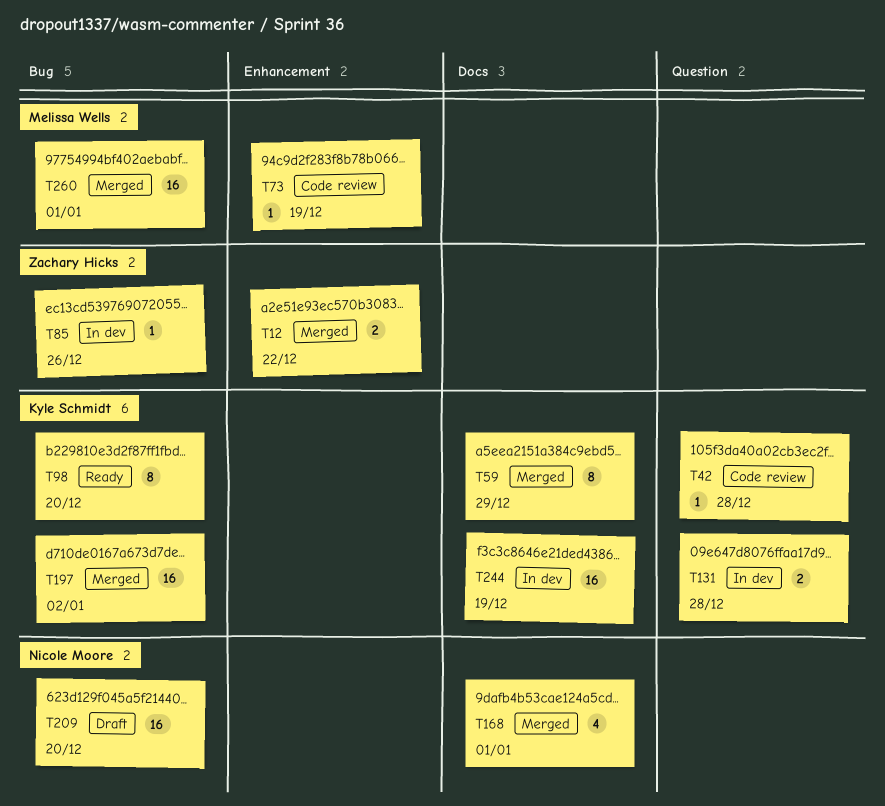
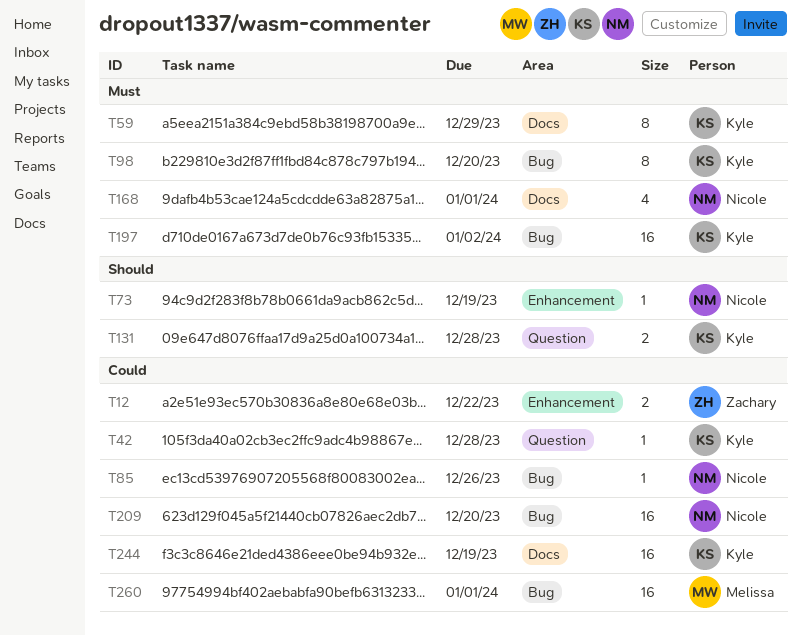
T73, owner: Melissa Wells -> Nicole Moore
T85, owner: Zachary Hicks -> Nicole Moore

